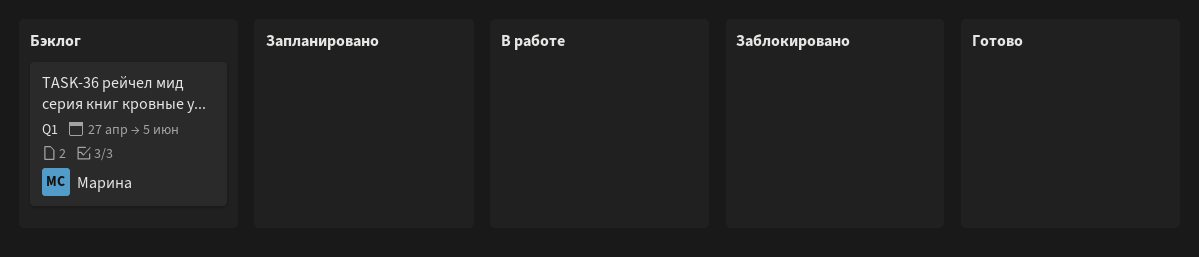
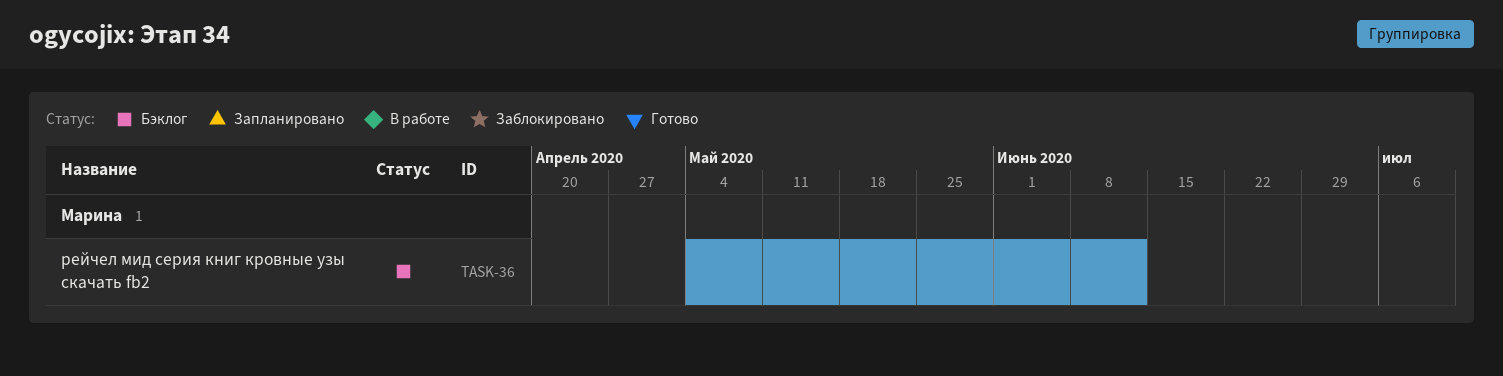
TASK-36, start: Apr 27 -> May 4
TASK-36, due: Jun 5 -> Jun 12

